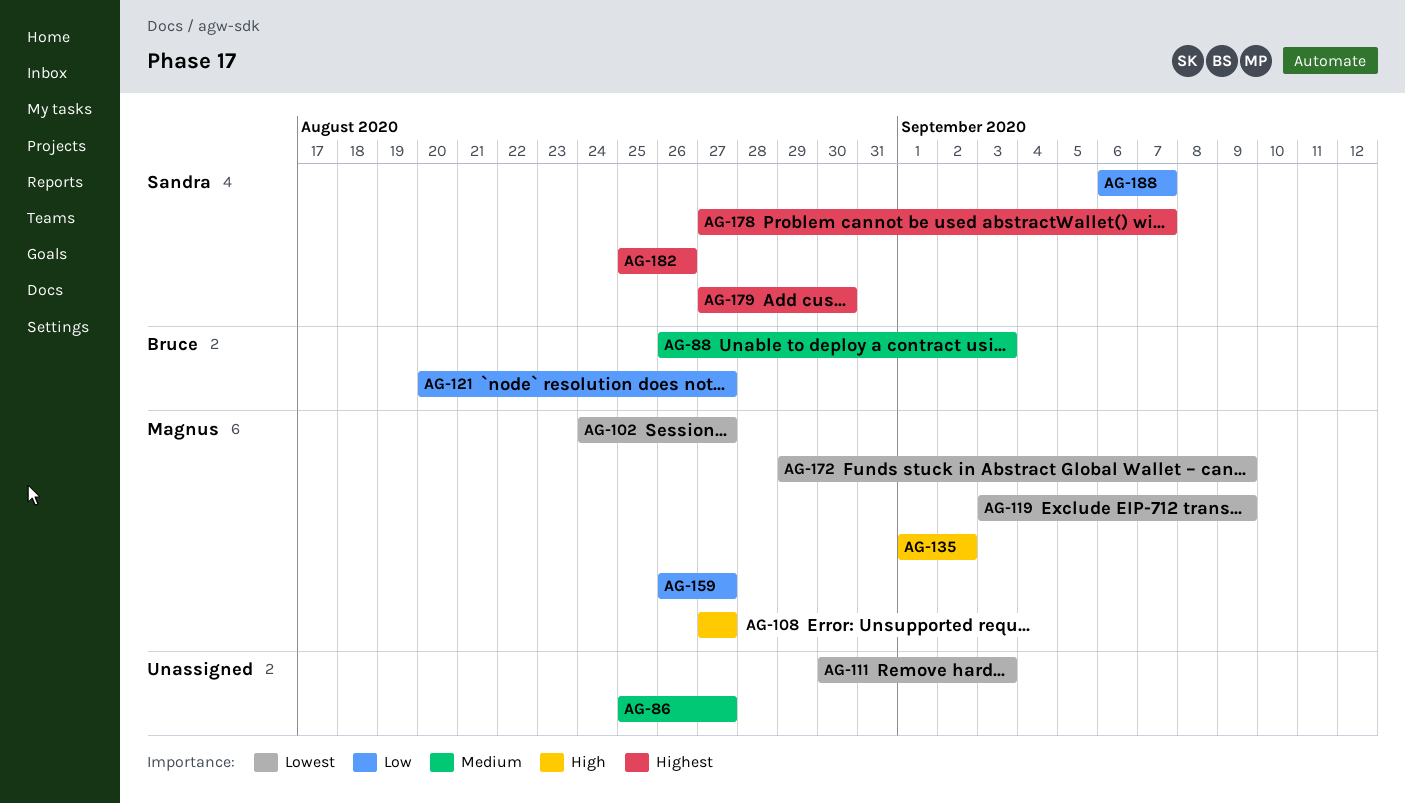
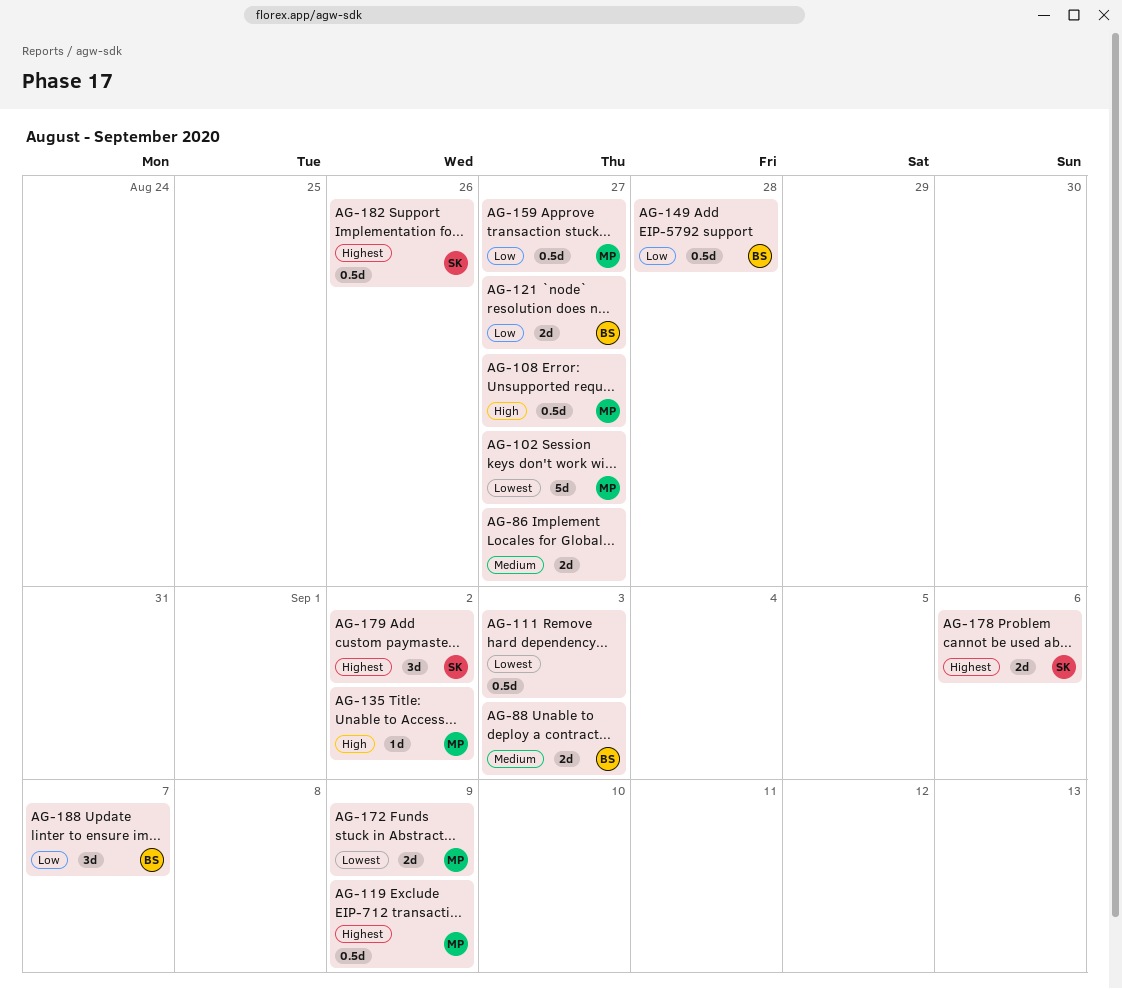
AG-119, priority: Lowest -> Highest
AG-149: none -> present
AG-178, due: Sep 7 -> Sep 6
AG-179, due: Aug 30 -> Sep 2
AG-188, owner: Sandra -> Bruce

